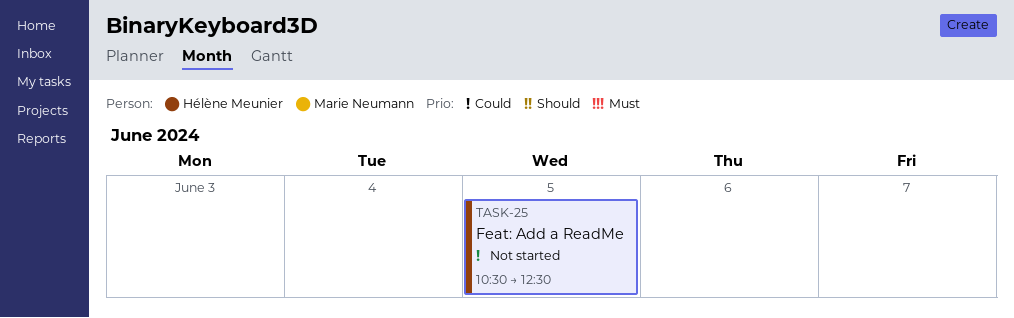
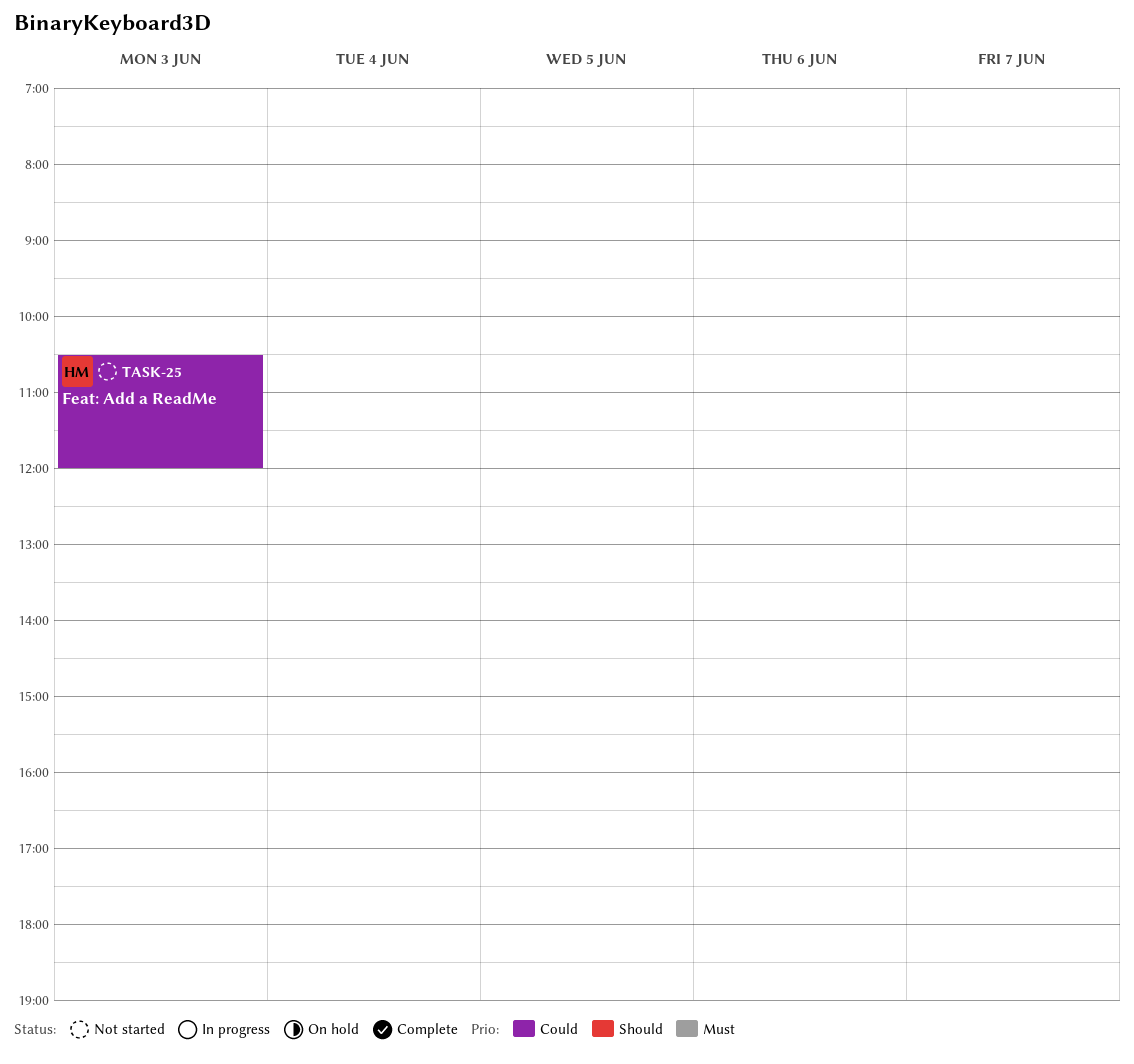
TASK-25, day: Jun 5 -> Jun 3
TASK-25, ends: 12:30 -> 12:00

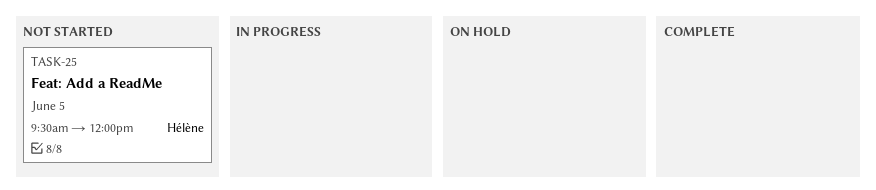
TASK-25, day: Jun 3 -> Jun 5
TASK-25, begins: 10:30 -> 09:30

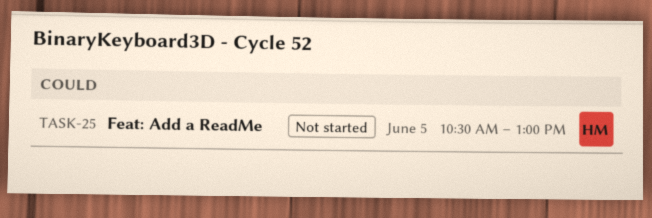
TASK-25, begins: 09:30 -> 10:30
TASK-25, ends: 12:00 -> 13:00

